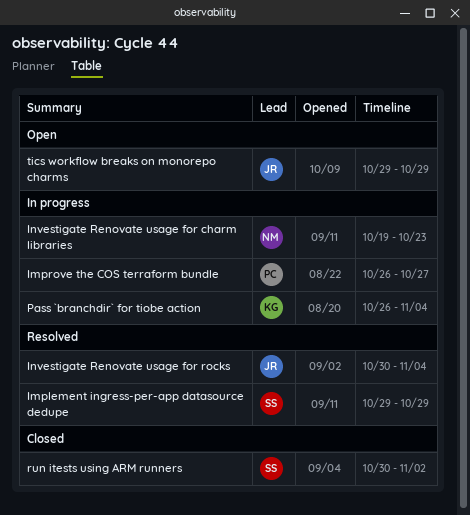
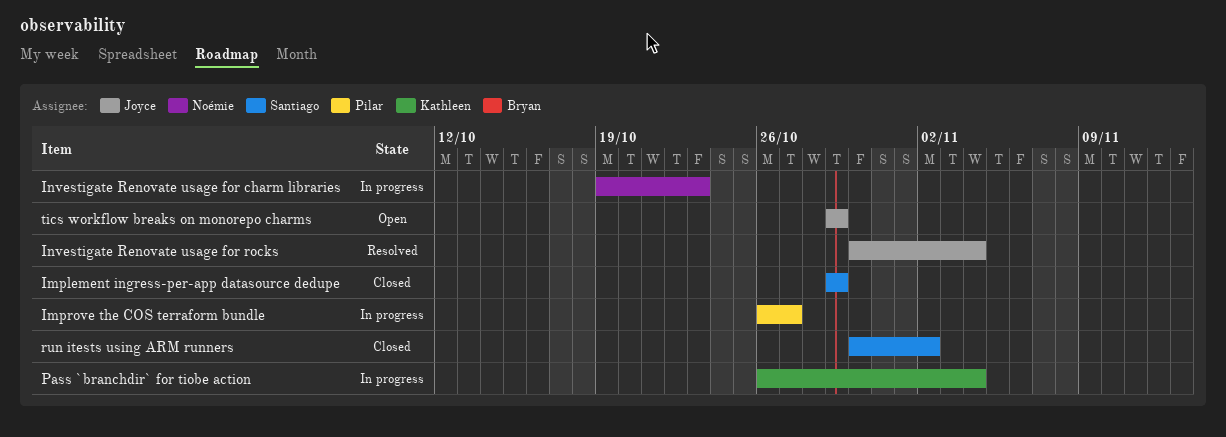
Implement ingress-per-app datasource dedupe, status: Resolved -> Closed

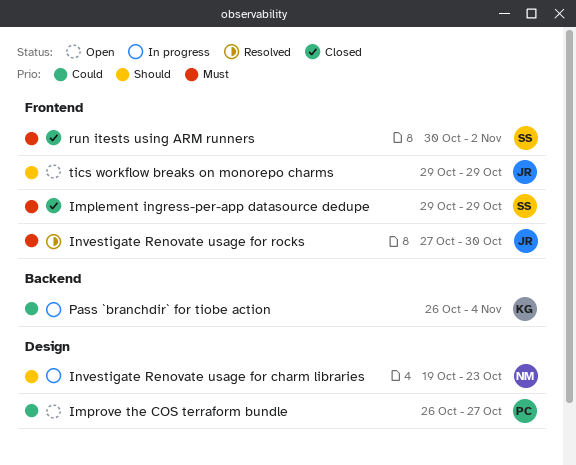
Improve the COS terraform bundle, status: In progress -> Open
Investigate Renovate usage for rocks, start: Oct 30 -> Oct 27
Investigate Renovate usage for rocks, due: Nov 4 -> Oct 30

